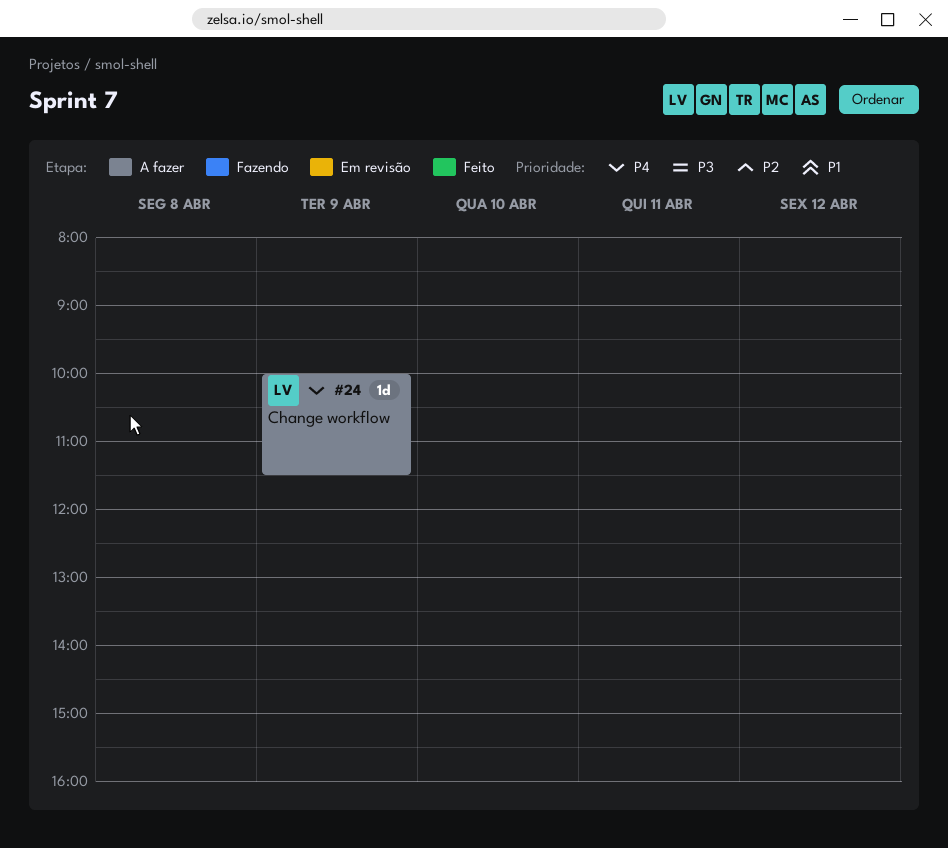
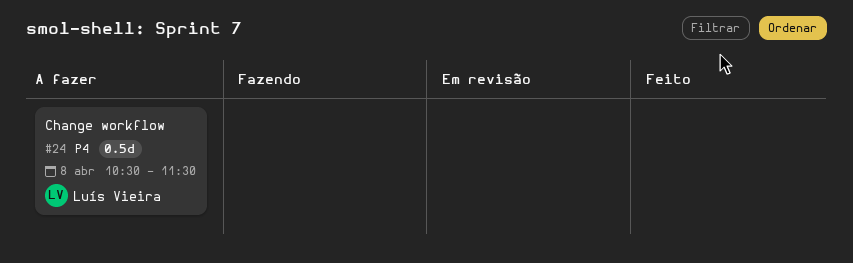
#24, estimate: 1d -> 0.5d
#24, day: Apr 9 -> Apr 8
#24, begins: 10:00 -> 10:30

